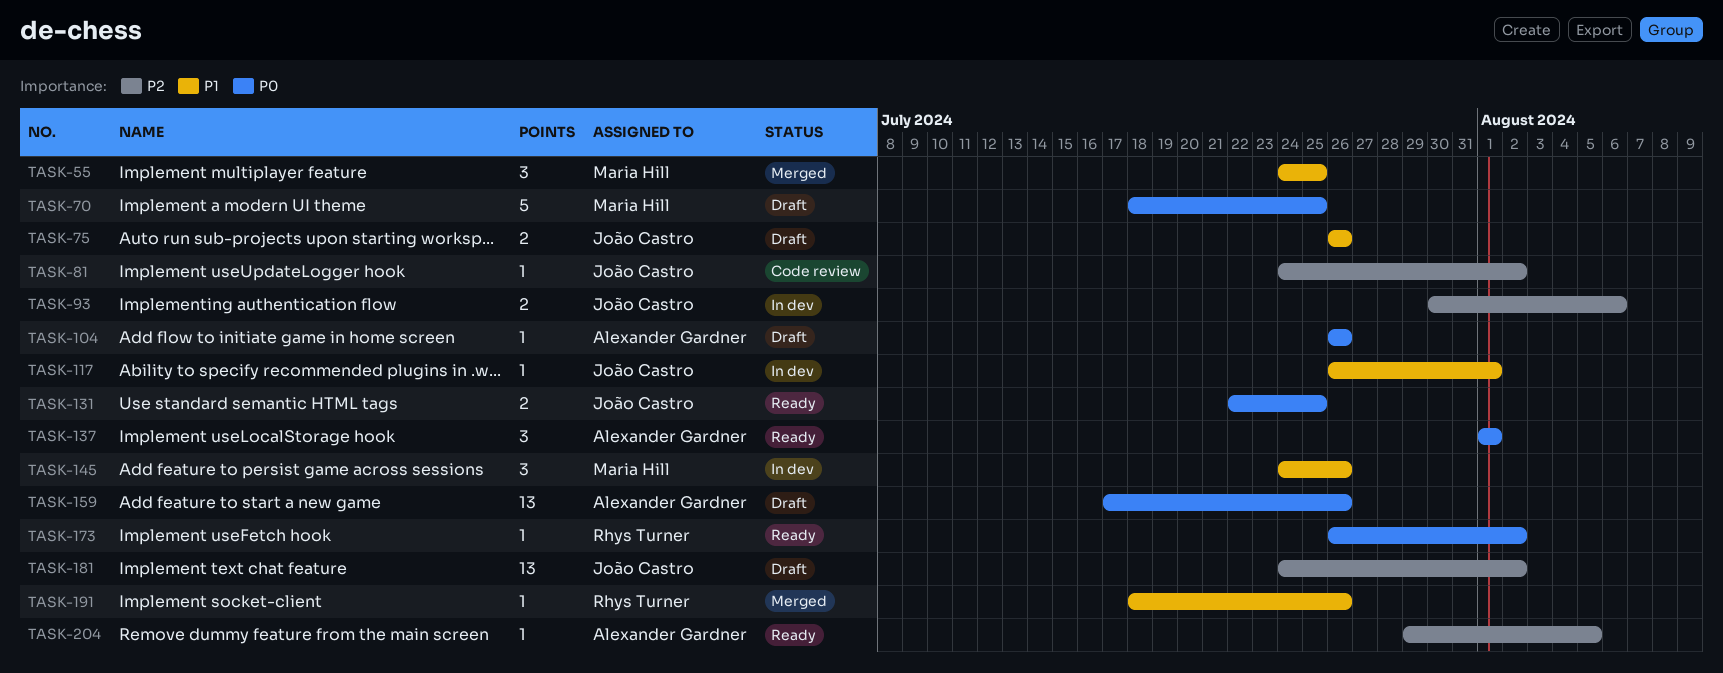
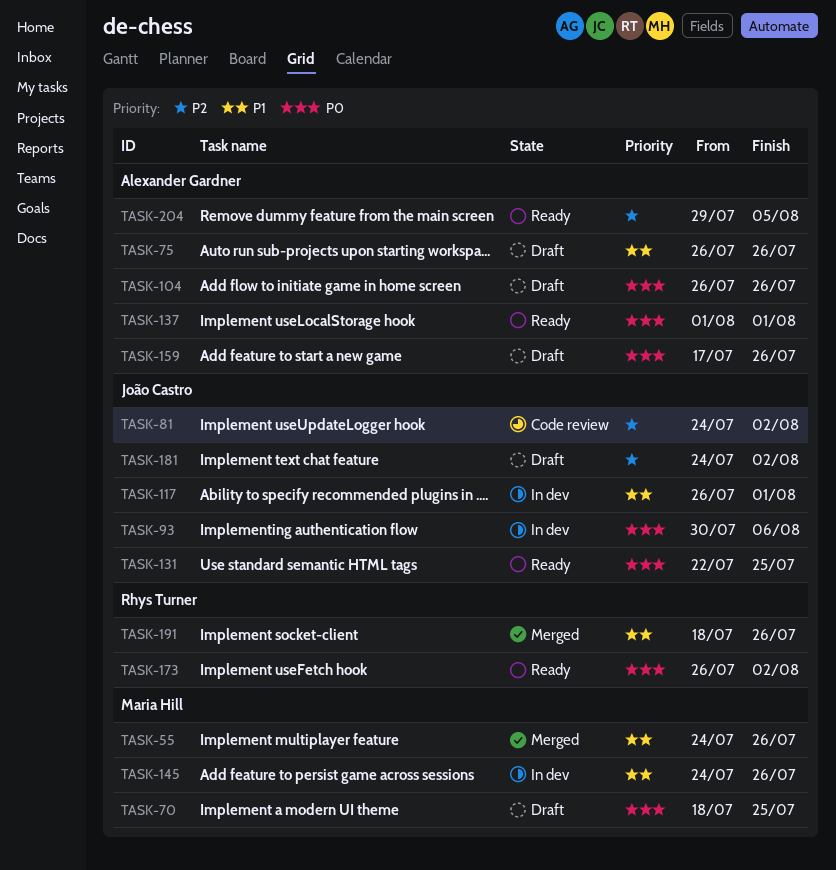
TASK-55, due: Jul 25 -> Jul 26
TASK-75, owner: João Castro -> Alexander Gardner
TASK-93, priority: P2 -> P0

